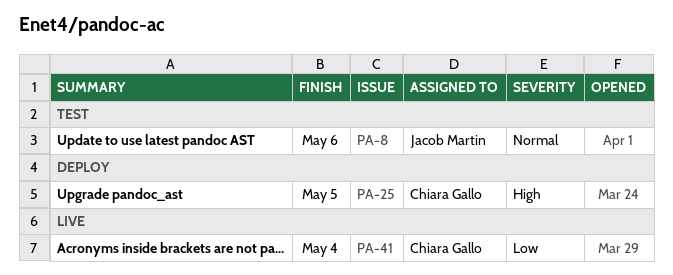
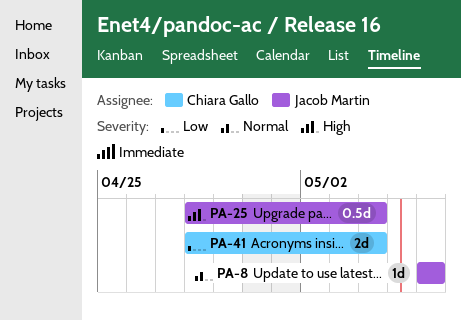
PA-25, owner: Chiara Gallo -> Jacob Martin
PA-25, due: May 5 -> May 4

